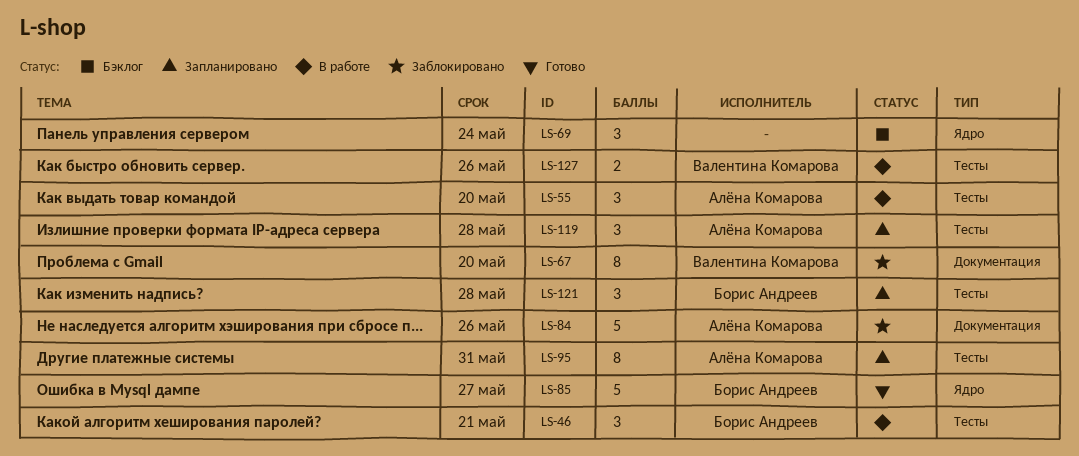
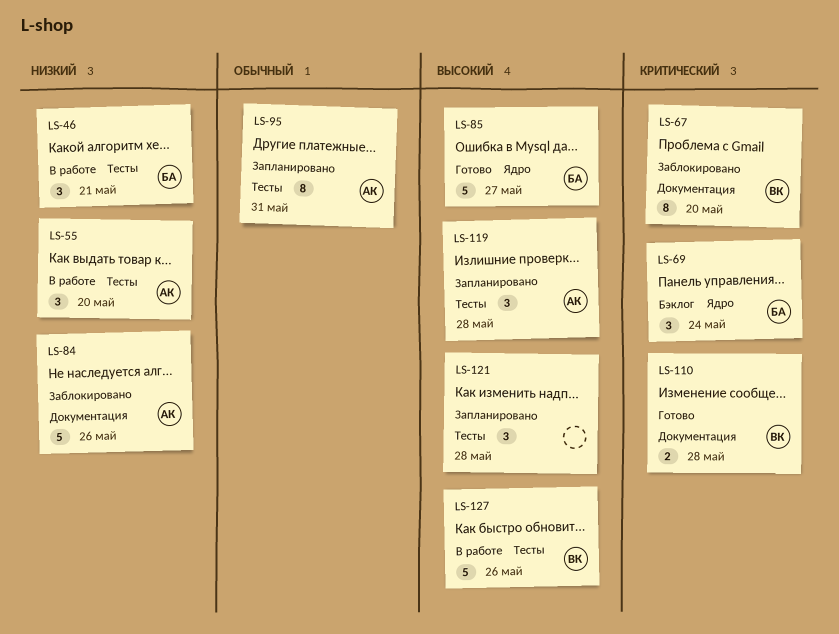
LS-69, owner: none -> Борис Андреев
LS-110: none -> present
LS-121, owner: Борис Андреев -> none
LS-127, estimate: 2 -> 5

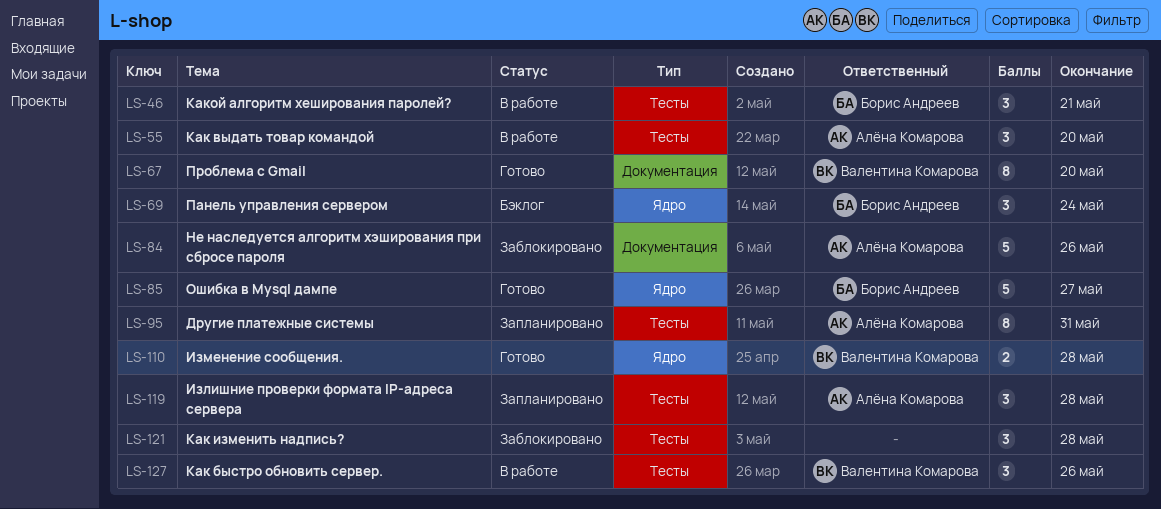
LS-67, status: Заблокировано -> Готово
LS-110, label: Документация -> Ядро
LS-121, status: Запланировано -> Заблокировано
LS-127, estimate: 5 -> 3

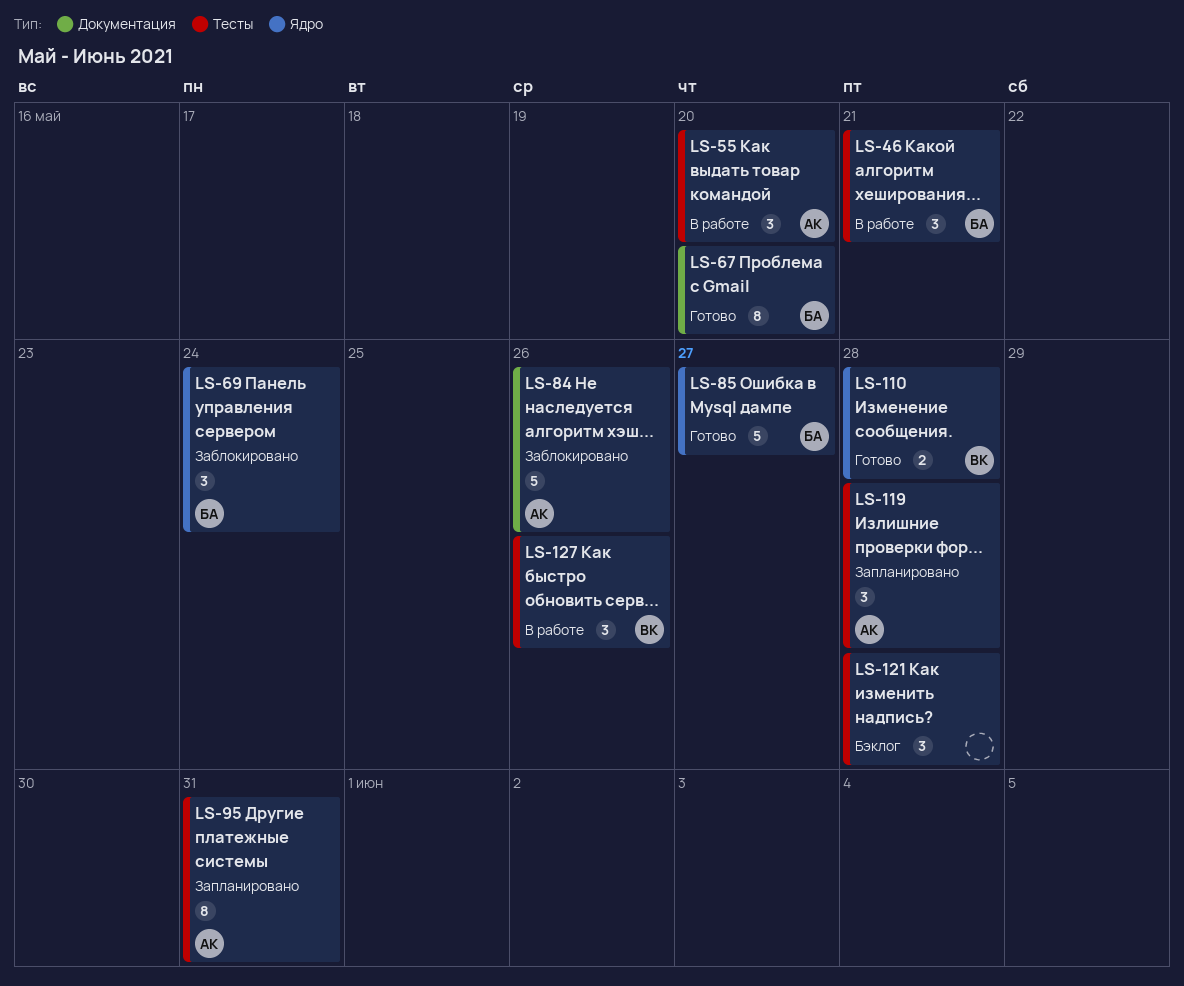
LS-67, owner: Валентина Комарова -> Борис Андреев
LS-69, status: Бэклог -> Заблокировано
LS-121, status: Заблокировано -> Бэклог

